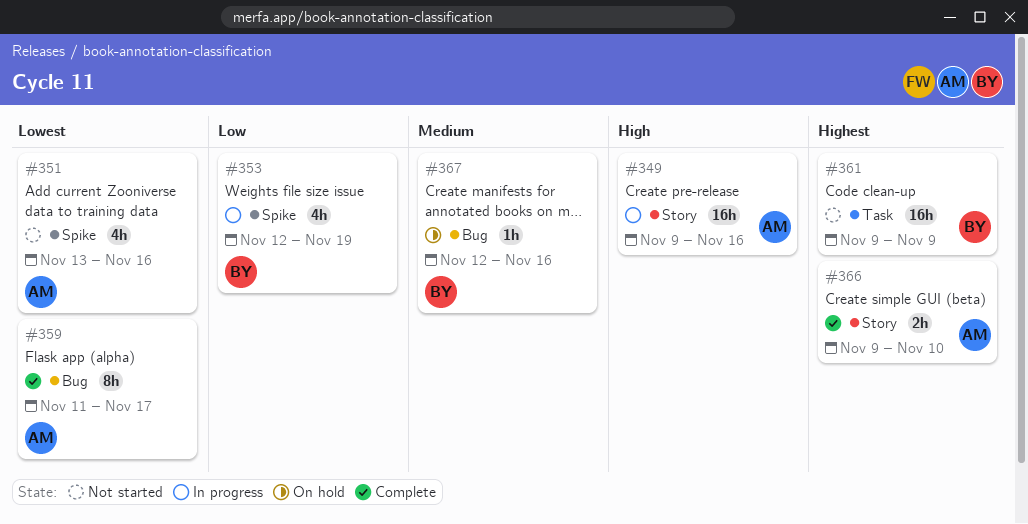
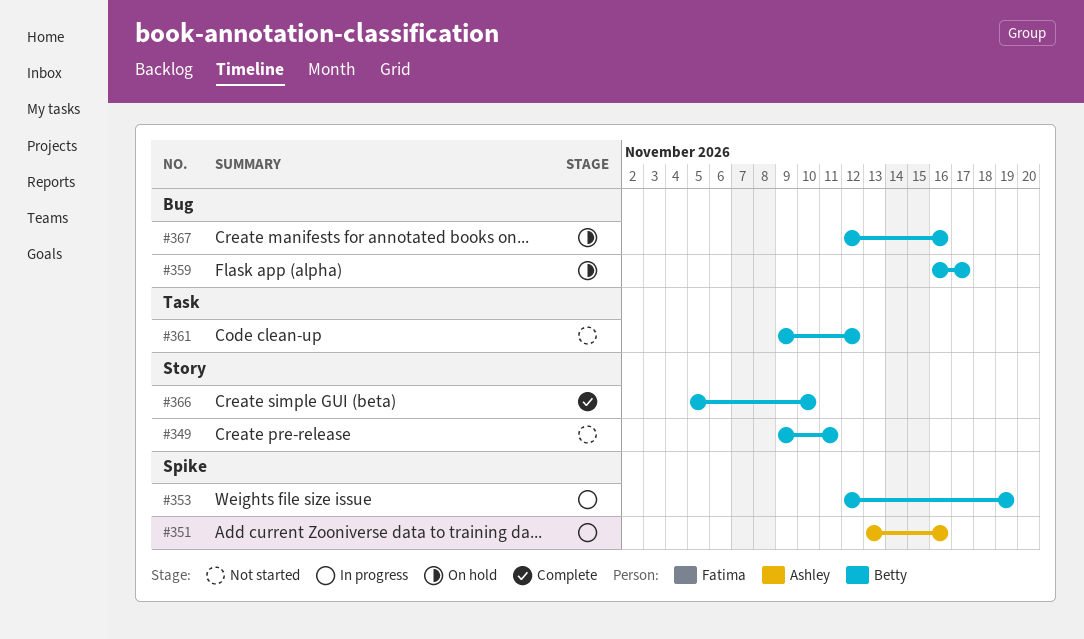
#349, status: In progress -> Not started
#349, owner: Ashley -> Betty
#349, due: Nov 16 -> Nov 11
#351, status: Not started -> In progress
#359, status: Complete -> On hold
#359, owner: Ashley -> Betty
#359, start: Nov 11 -> Nov 16
#361, due: Nov 9 -> Nov 12
#366, owner: Ashley -> Betty
#366, start: Nov 9 -> Nov 5

